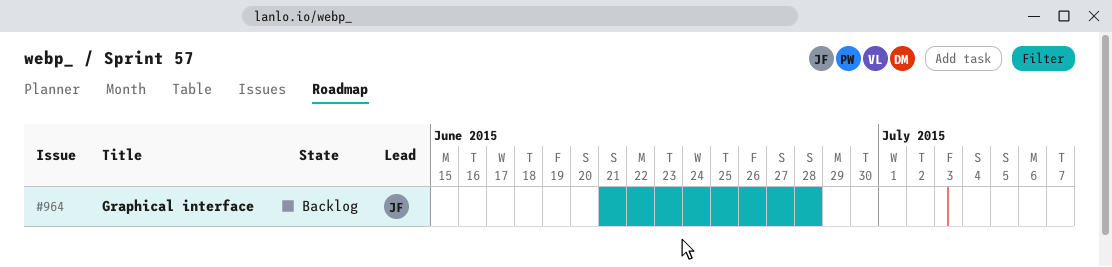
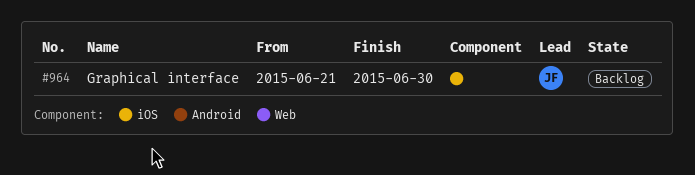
#964, due: Jun 28 -> Jun 30

